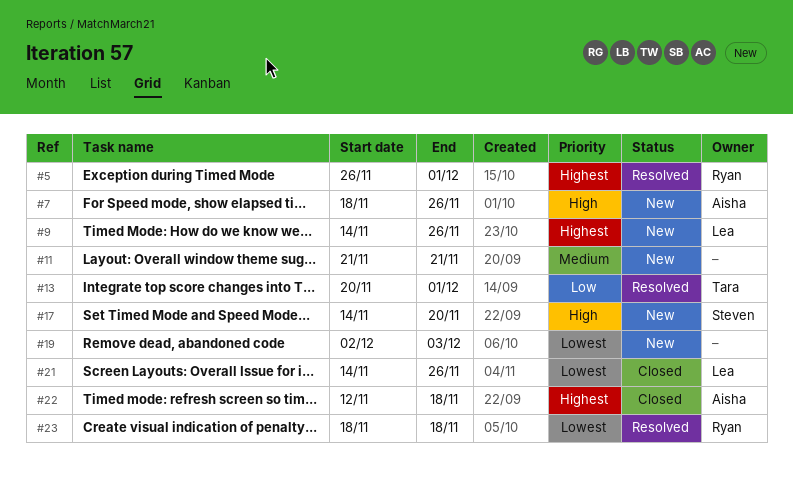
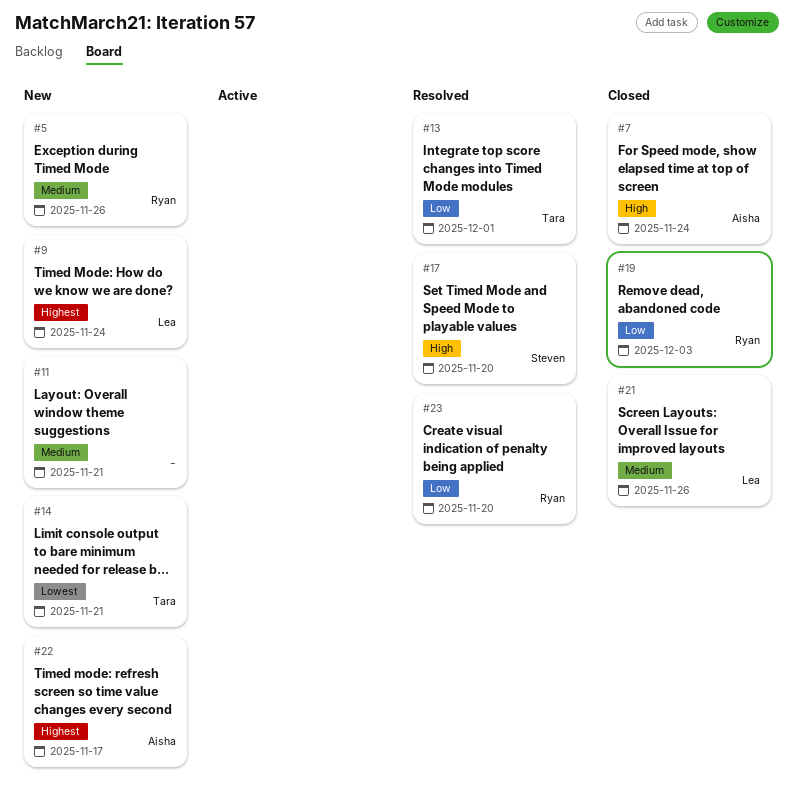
#5, status: Resolved -> New
#5, priority: Highest -> Medium
#5, due: Dec 1 -> Nov 26
#7, status: New -> Closed
#7, due: Nov 26 -> Nov 24
#9, due: Nov 26 -> Nov 24
#14: none -> present
#17, status: New -> Resolved
#19, status: New -> Closed
#19, owner: none -> Ryan
#19, priority: Lowest -> Low
#21, priority: Lowest -> Medium
#22, status: Closed -> New
#22, due: Nov 18 -> Nov 17
#23, priority: Lowest -> Low
#23, due: Nov 18 -> Nov 20

